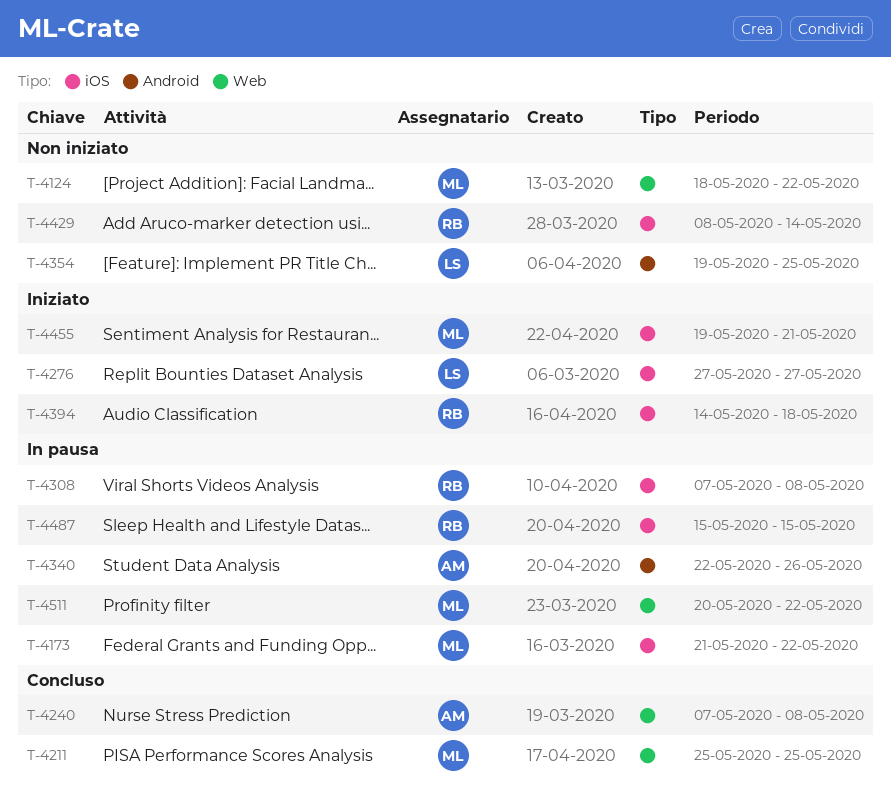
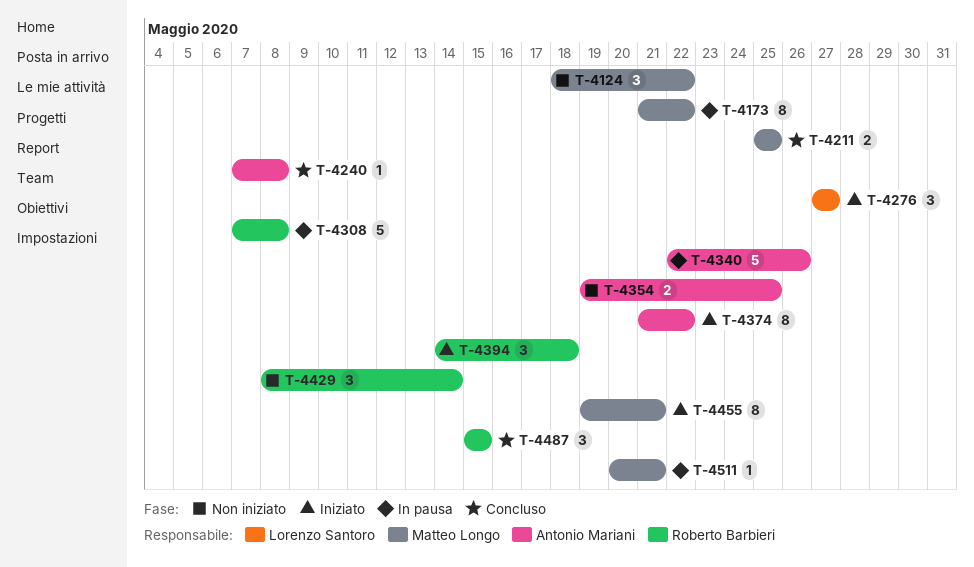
T-4354, owner: Lorenzo Santoro -> Antonio Mariani
T-4374: none -> present
T-4487, status: In pausa -> Concluso
T-4511, due: May 22 -> May 21

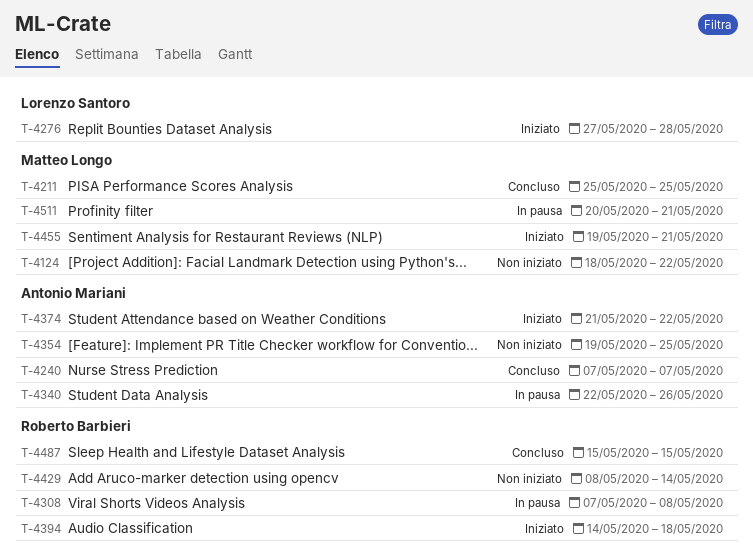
T-4173: present -> none
T-4240, due: May 8 -> May 7
T-4276, due: May 27 -> May 28

